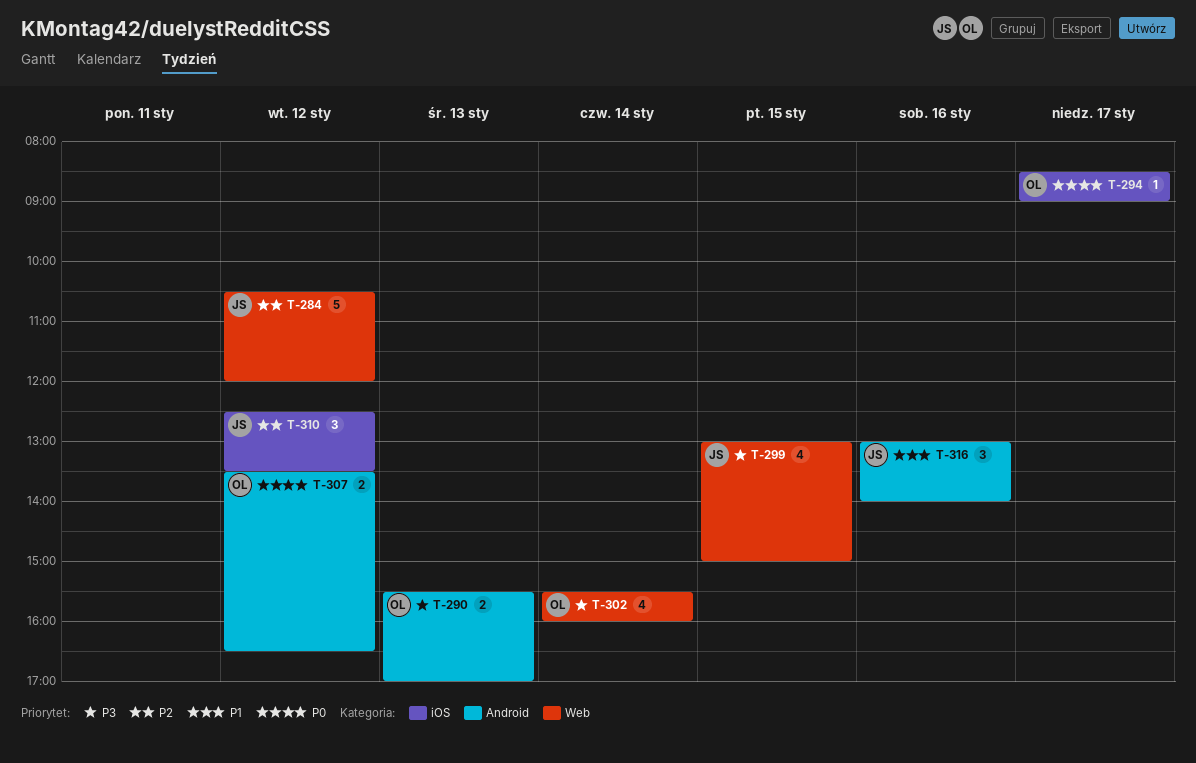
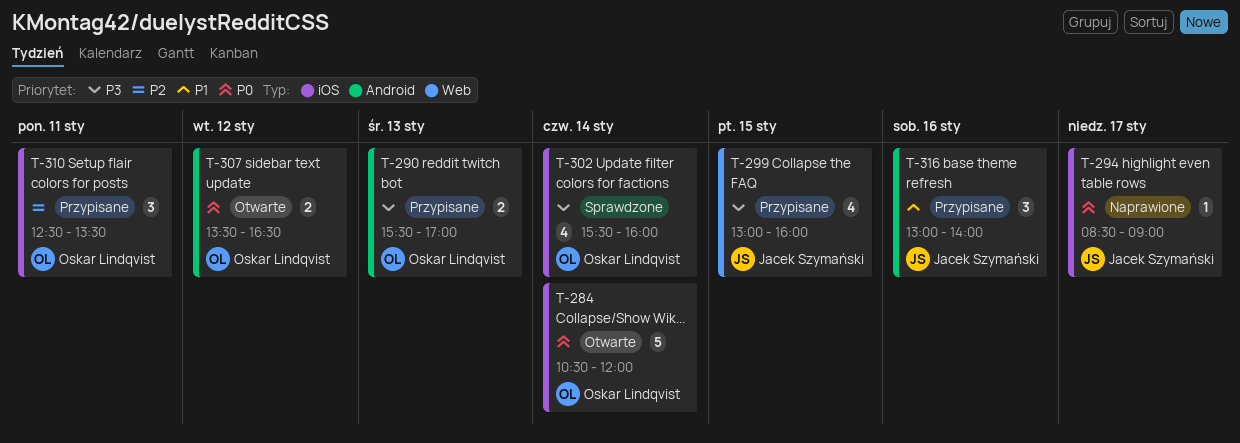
T-284, owner: Jacek Szymański -> Oskar Lindqvist
T-284, priority: P2 -> P0
T-284, label: Web -> iOS
T-284, day: Jan 12 -> Jan 14
T-294, owner: Oskar Lindqvist -> Jacek Szymański
T-299, ends: 15:00 -> 16:00
T-302, label: Web -> iOS
T-310, owner: Jacek Szymański -> Oskar Lindqvist
T-310, day: Jan 12 -> Jan 11

